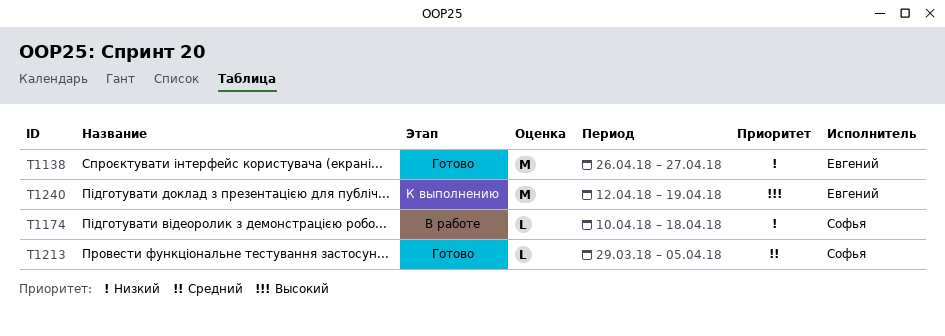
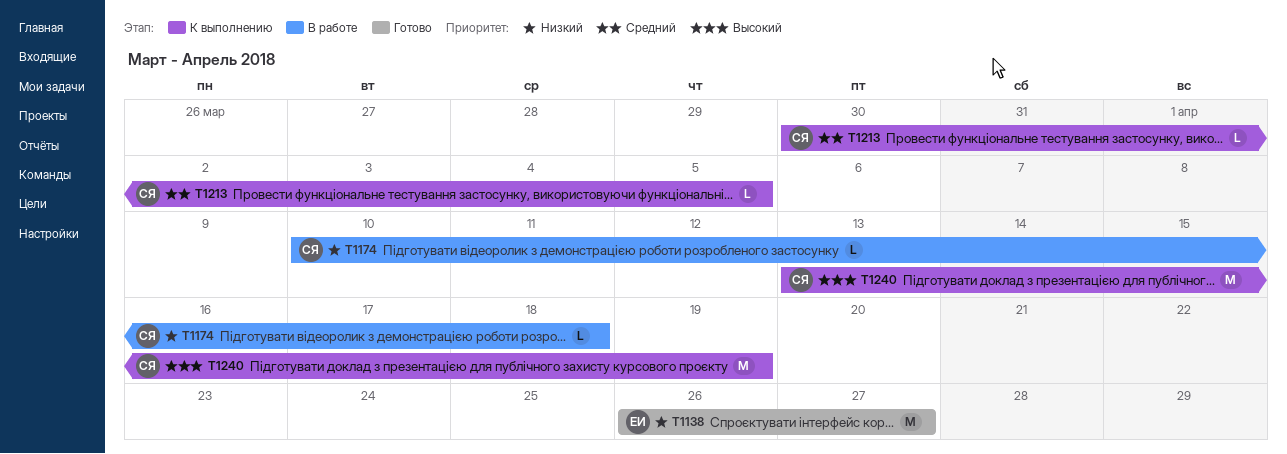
T1213, status: Готово -> К выполнению
T1213, start: Mar 29 -> Mar 30
T1240, owner: Евгений -> Софья
T1240, start: Apr 12 -> Apr 13

